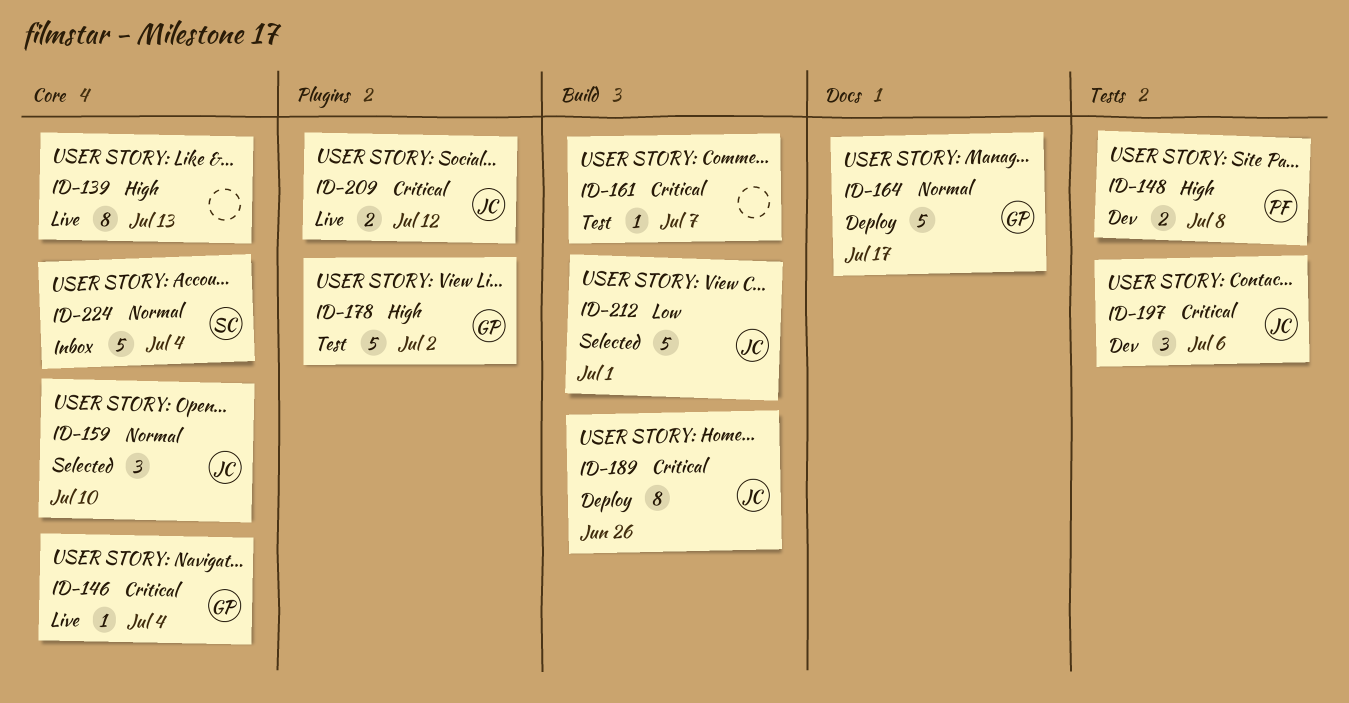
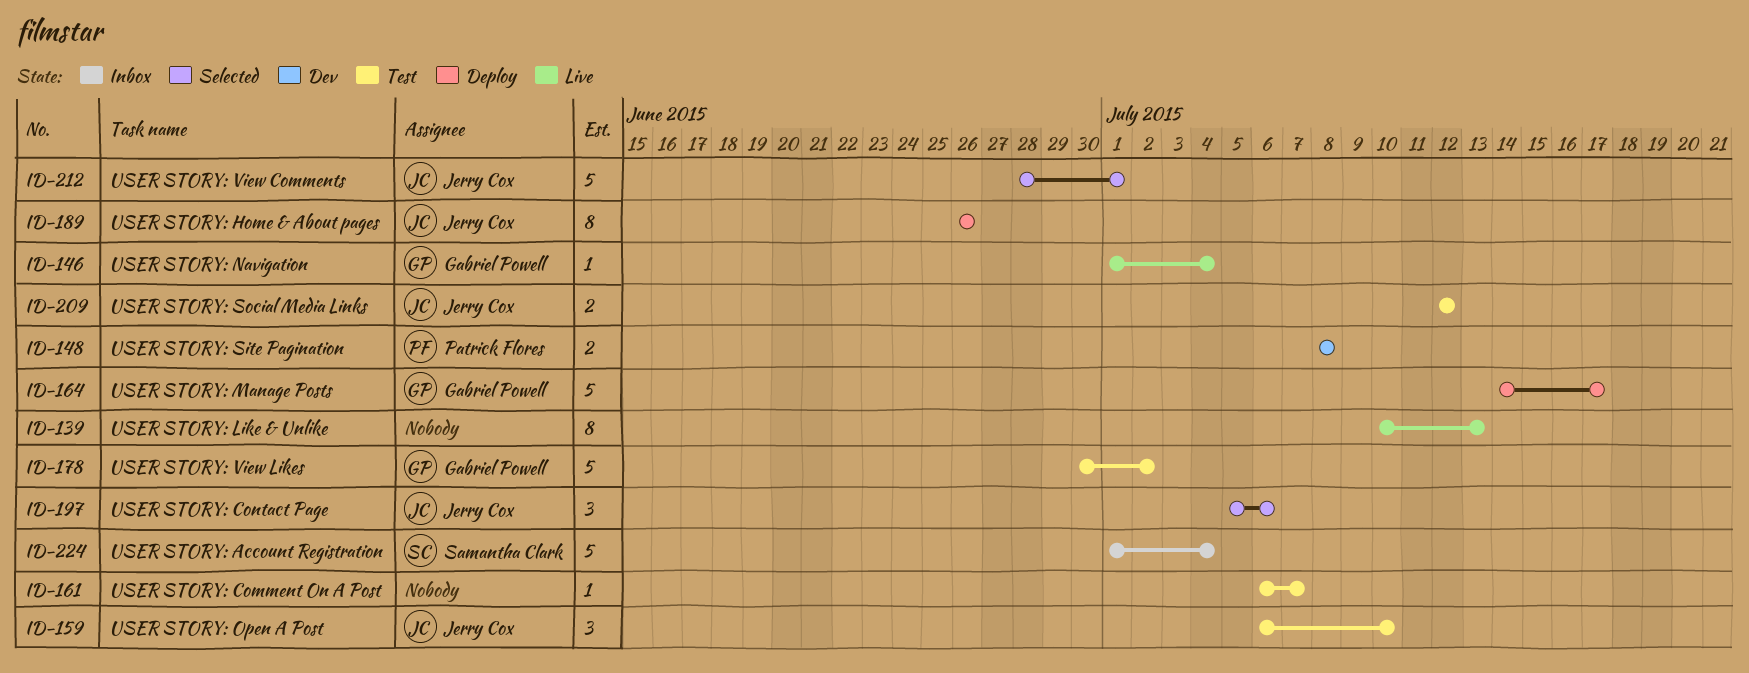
ID-159, status: Selected -> Test
ID-197, status: Dev -> Selected
ID-209, status: Live -> Test

